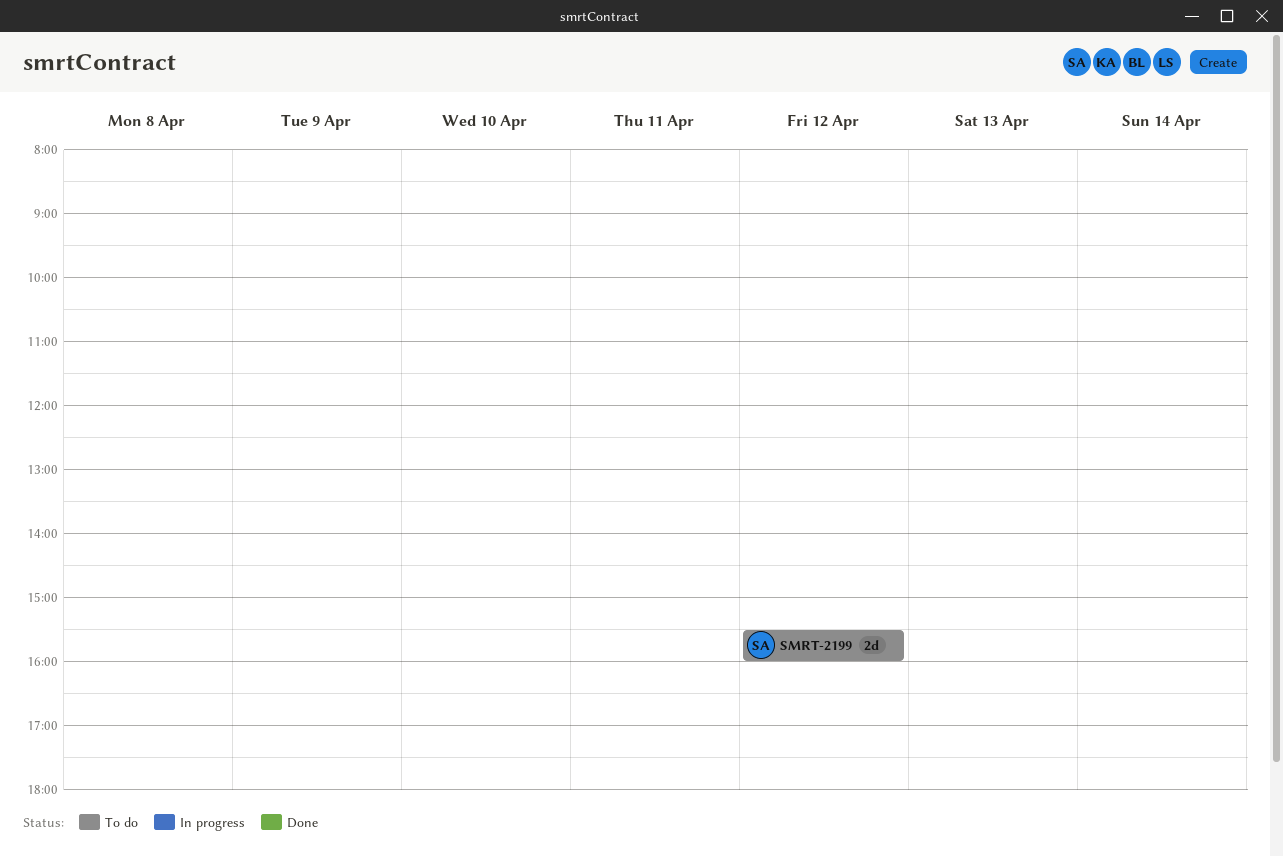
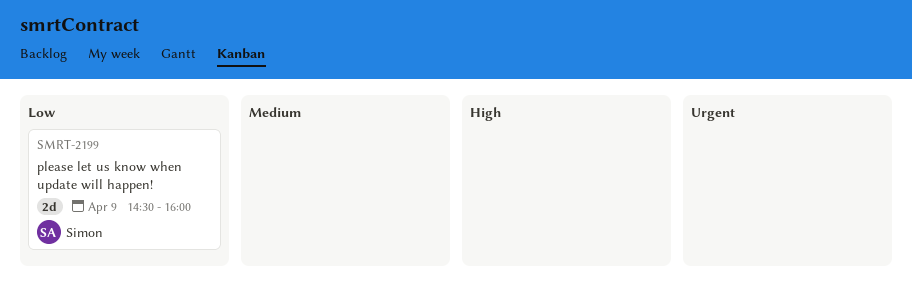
SMRT-2199, day: Apr 12 -> Apr 9
SMRT-2199, begins: 15:30 -> 14:30

